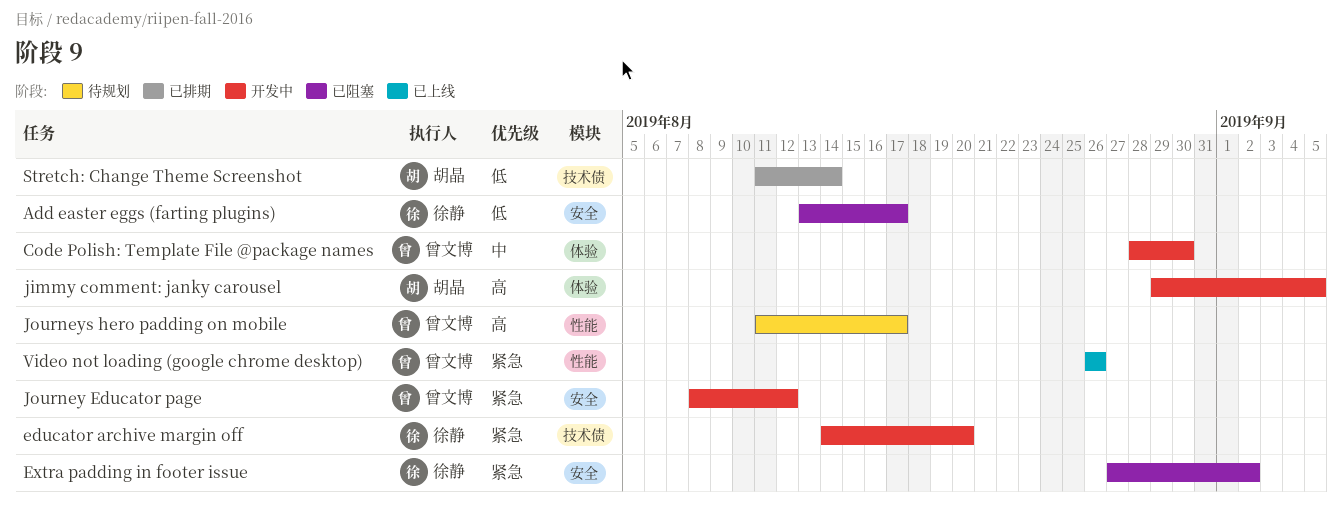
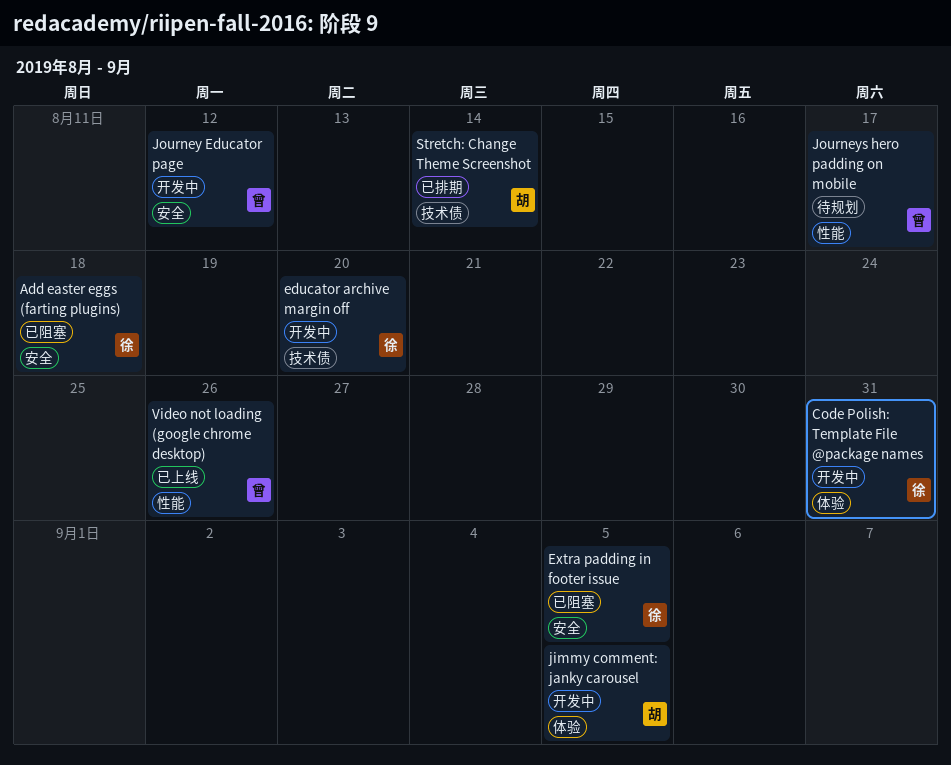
Add easter eggs (farting plugins), due: Aug 17 -> Aug 18
Code Polish: Template File @package names, owner: 曾文博 -> 徐静
Code Polish: Template File @package names, due: Aug 30 -> Aug 31
Extra padding in footer issue, due: Sep 2 -> Sep 5

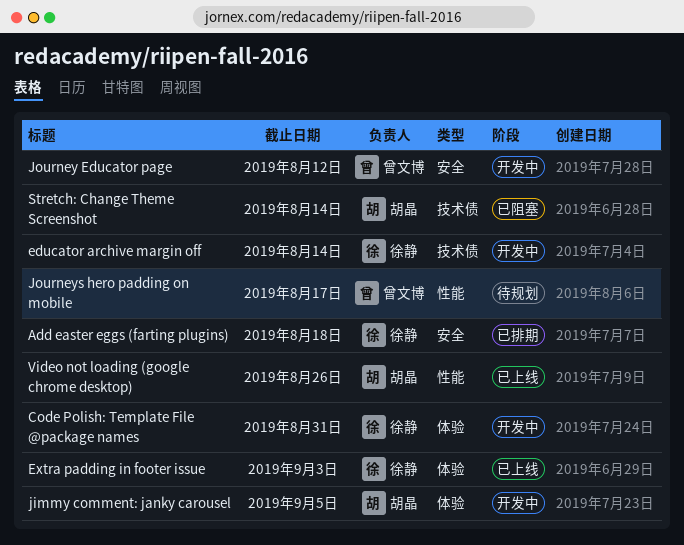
Add easter eggs (farting plugins), status: 已阻塞 -> 已排期
educator archive margin off, due: Aug 20 -> Aug 14
Extra padding in footer issue, status: 已阻塞 -> 已上线
Extra padding in footer issue, label: 安全 -> 体验
Extra padding in footer issue, due: Sep 5 -> Sep 3
Stretch: Change Theme Screenshot, status: 已排期 -> 已阻塞
Video not loading (google chrome desktop), owner: 曾文博 -> 胡晶

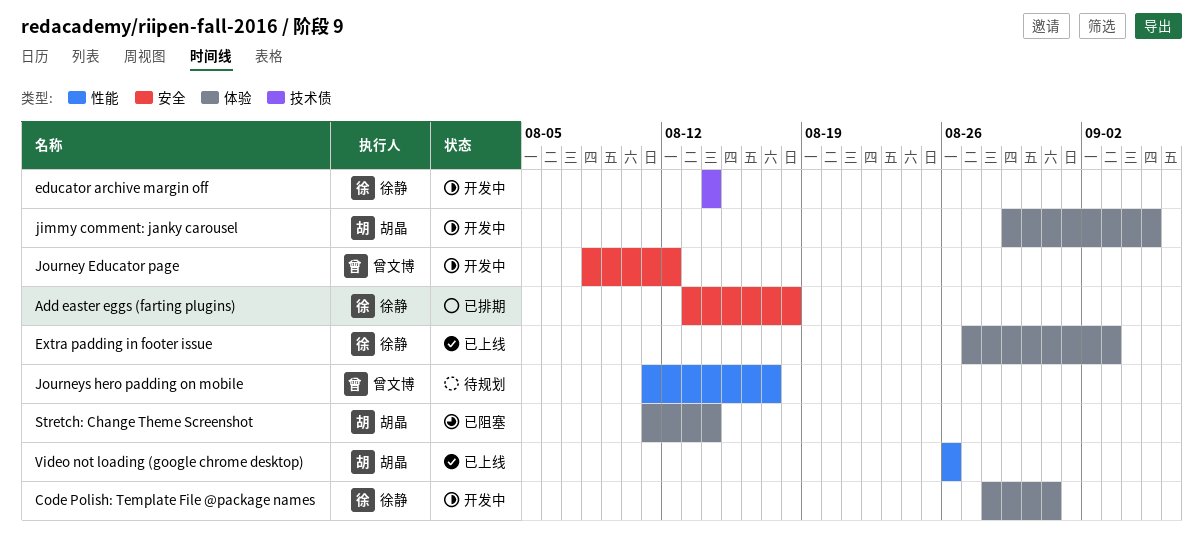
Stretch: Change Theme Screenshot, label: 技术债 -> 体验

